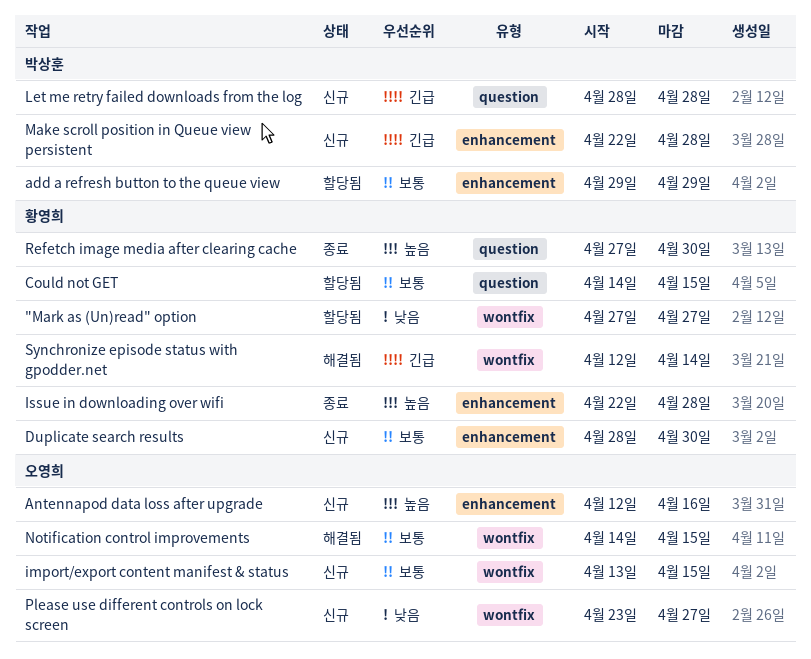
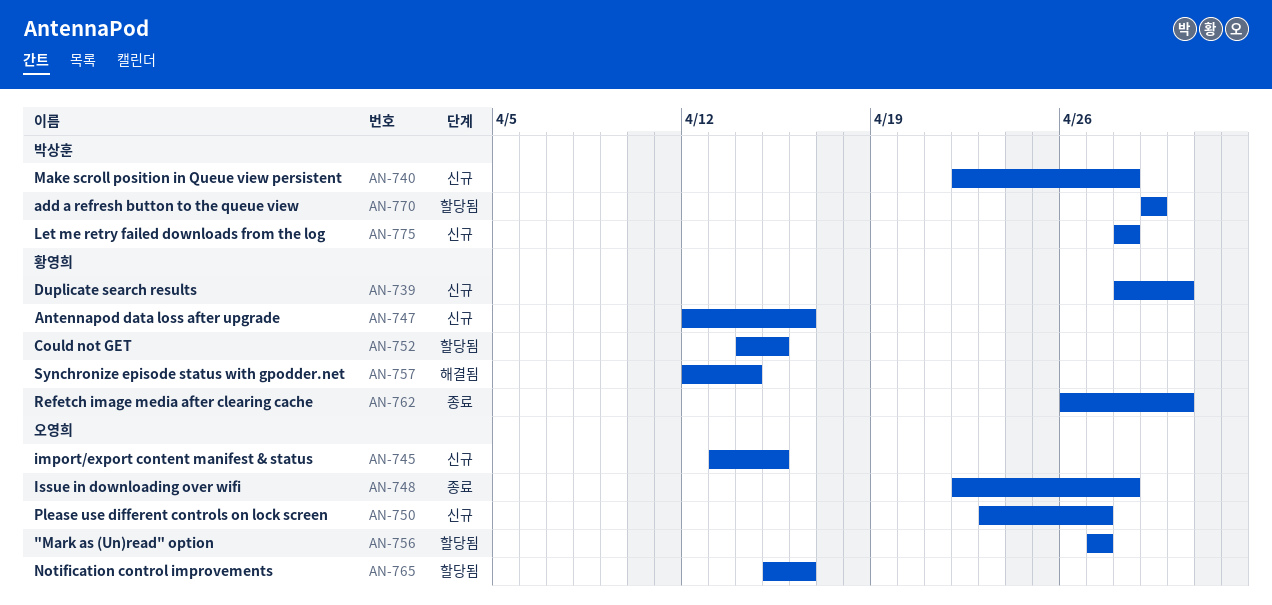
"Mark as (Un)read" option, owner: 황영희 -> 오영희
Antennapod data loss after upgrade, owner: 오영희 -> 황영희
Issue in downloading over wifi, owner: 황영희 -> 오영희
Notification control improvements, status: 해결됨 -> 할당됨
Notification control improvements, start: Apr 14 -> Apr 15
Notification control improvements, due: Apr 15 -> Apr 16
Refetch image media after clearing cache, start: Apr 27 -> Apr 26

